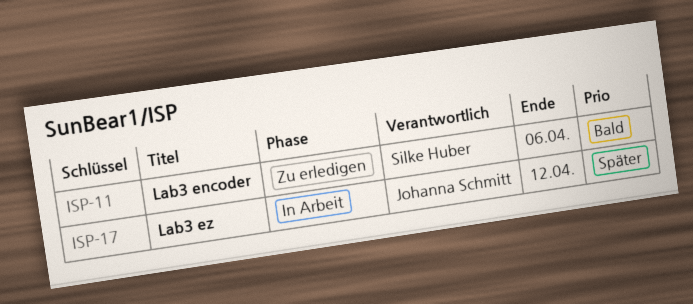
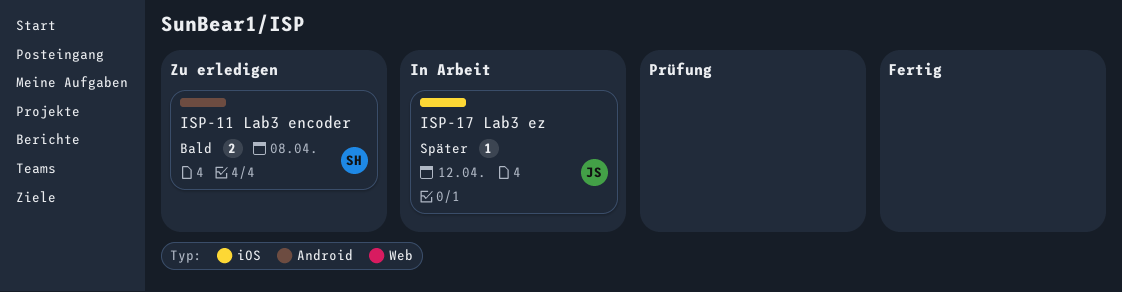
ISP-11, due: Apr 6 -> Apr 8

